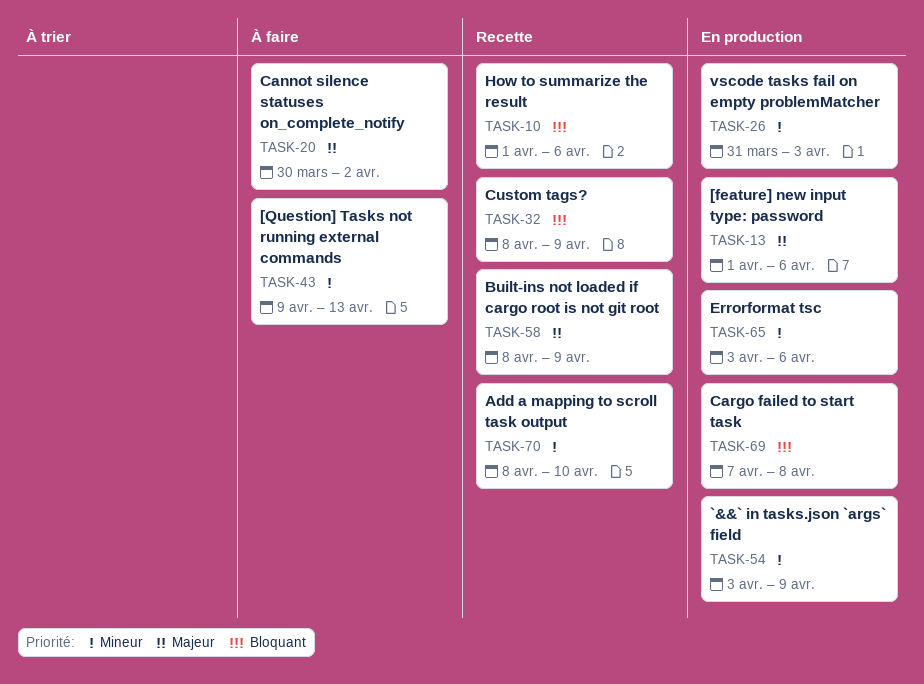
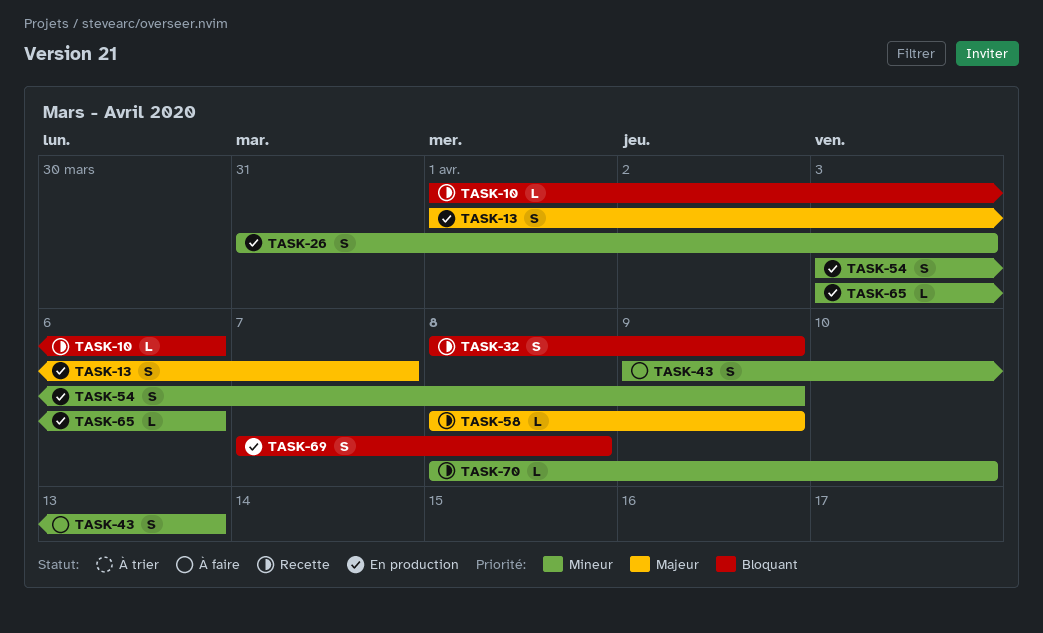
TASK-13, due: Apr 6 -> Apr 7
TASK-20: present -> none

